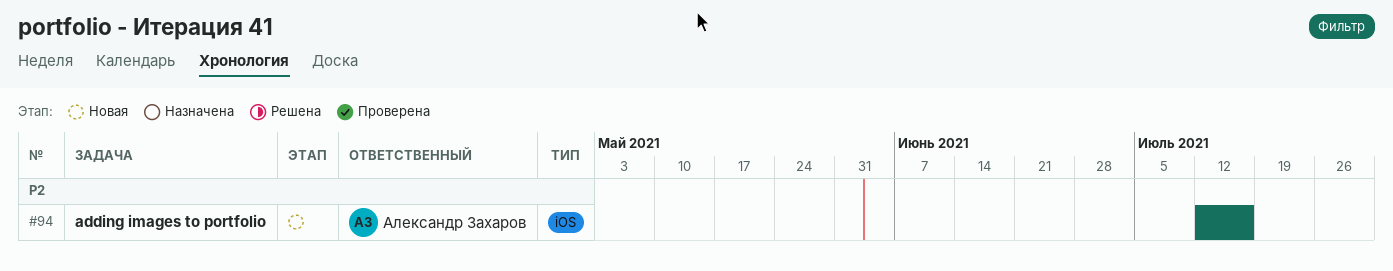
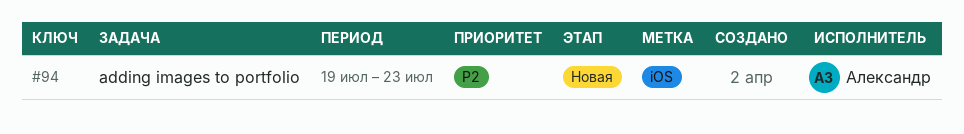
#94, start: Jul 12 -> Jul 19
#94, due: Jul 16 -> Jul 23

